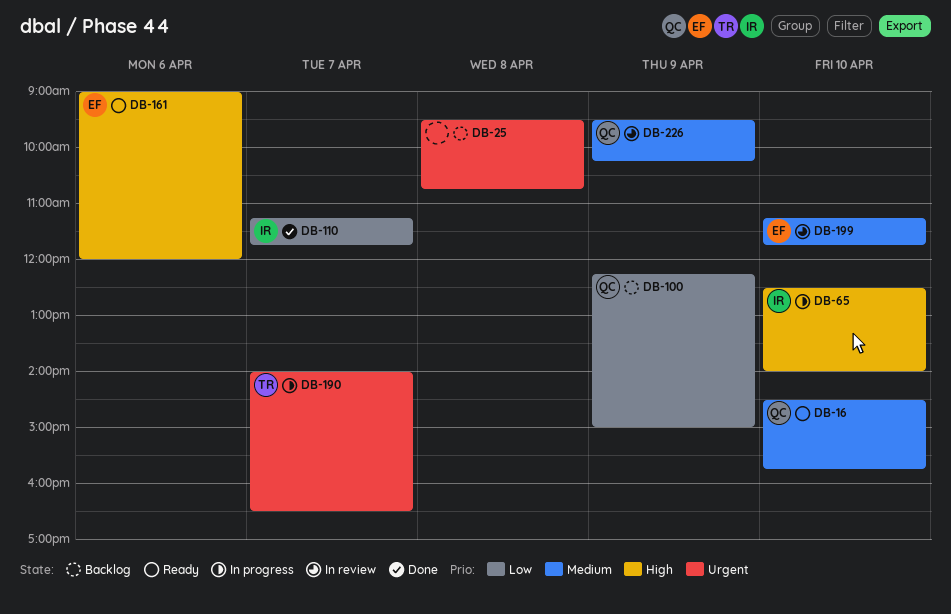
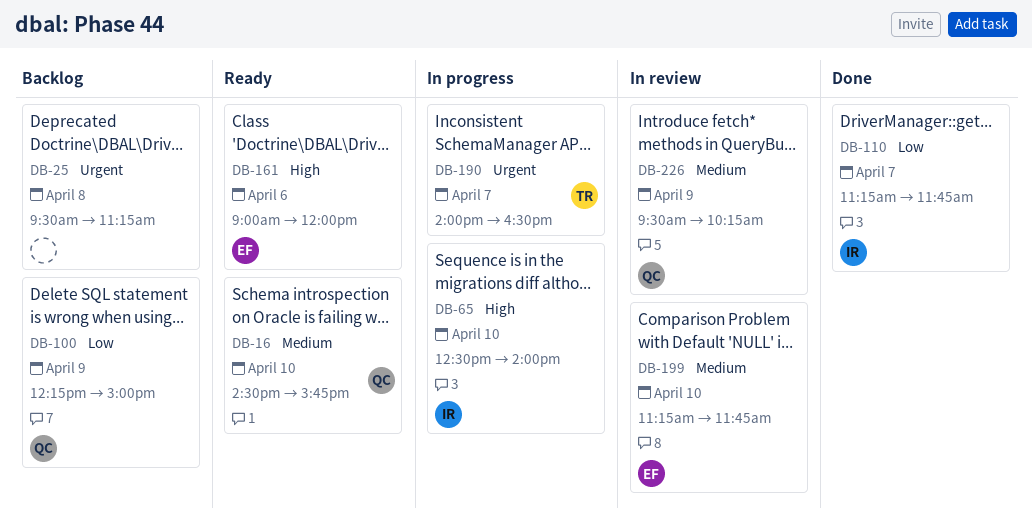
DB-25, ends: 10:45 -> 11:15

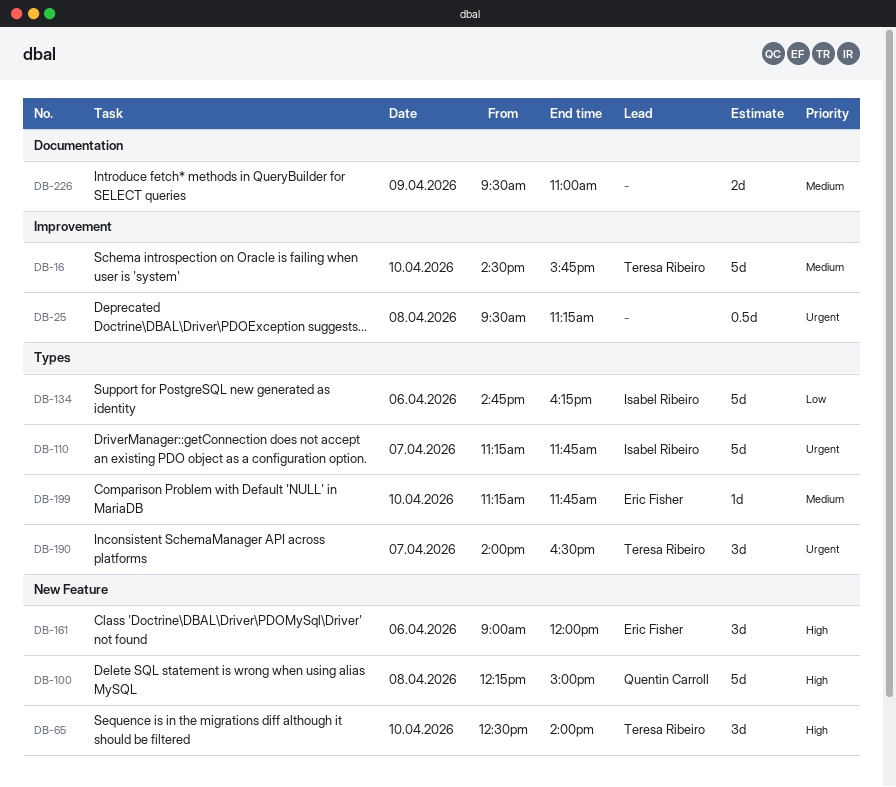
DB-16, owner: Quentin Carroll -> Teresa Ribeiro
DB-65, owner: Isabel Ribeiro -> Teresa Ribeiro
DB-100, priority: Low -> High
DB-100, day: Apr 9 -> Apr 8
DB-110, priority: Low -> Urgent
DB-134: none -> present
DB-226, owner: Quentin Carroll -> none
DB-226, ends: 10:15 -> 11:00

